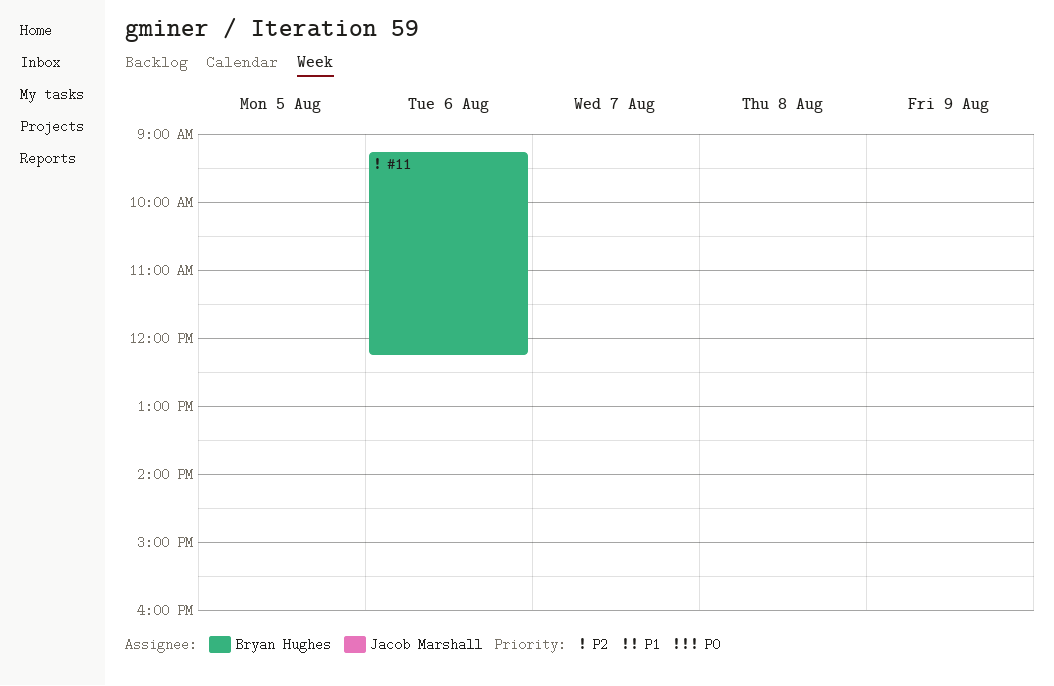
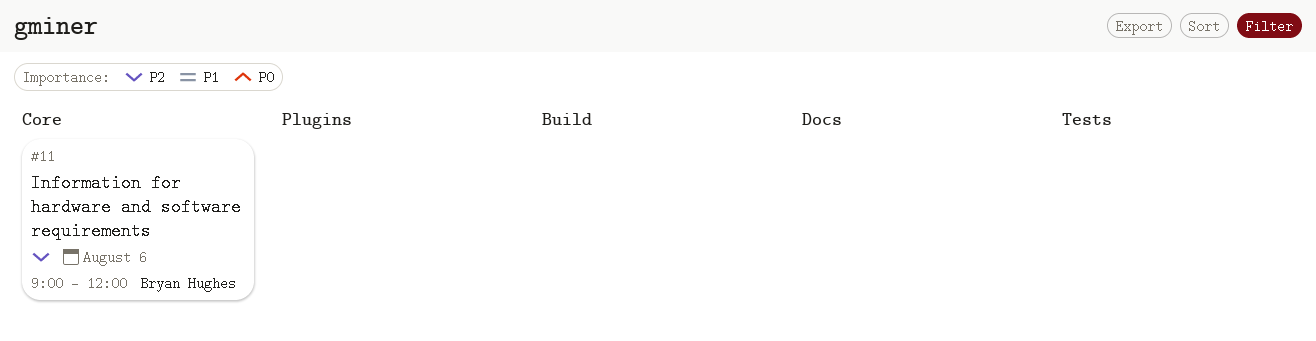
#11, begins: 09:15 -> 09:00
#11, ends: 12:15 -> 12:00

